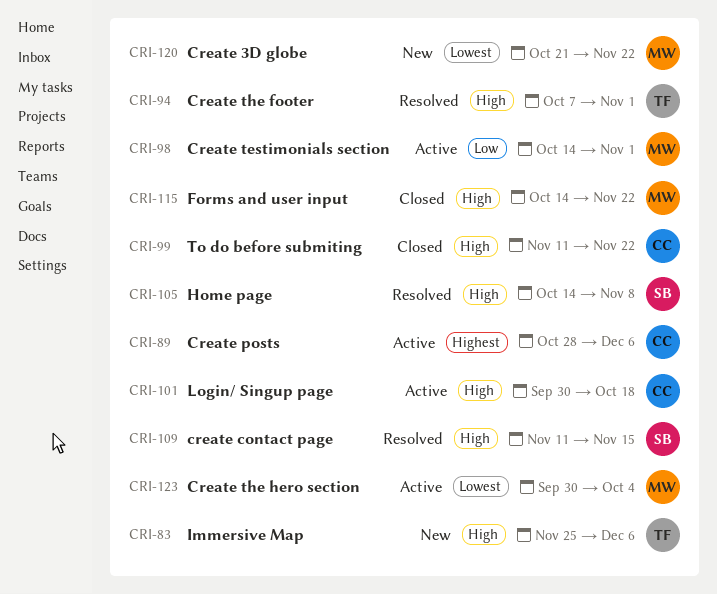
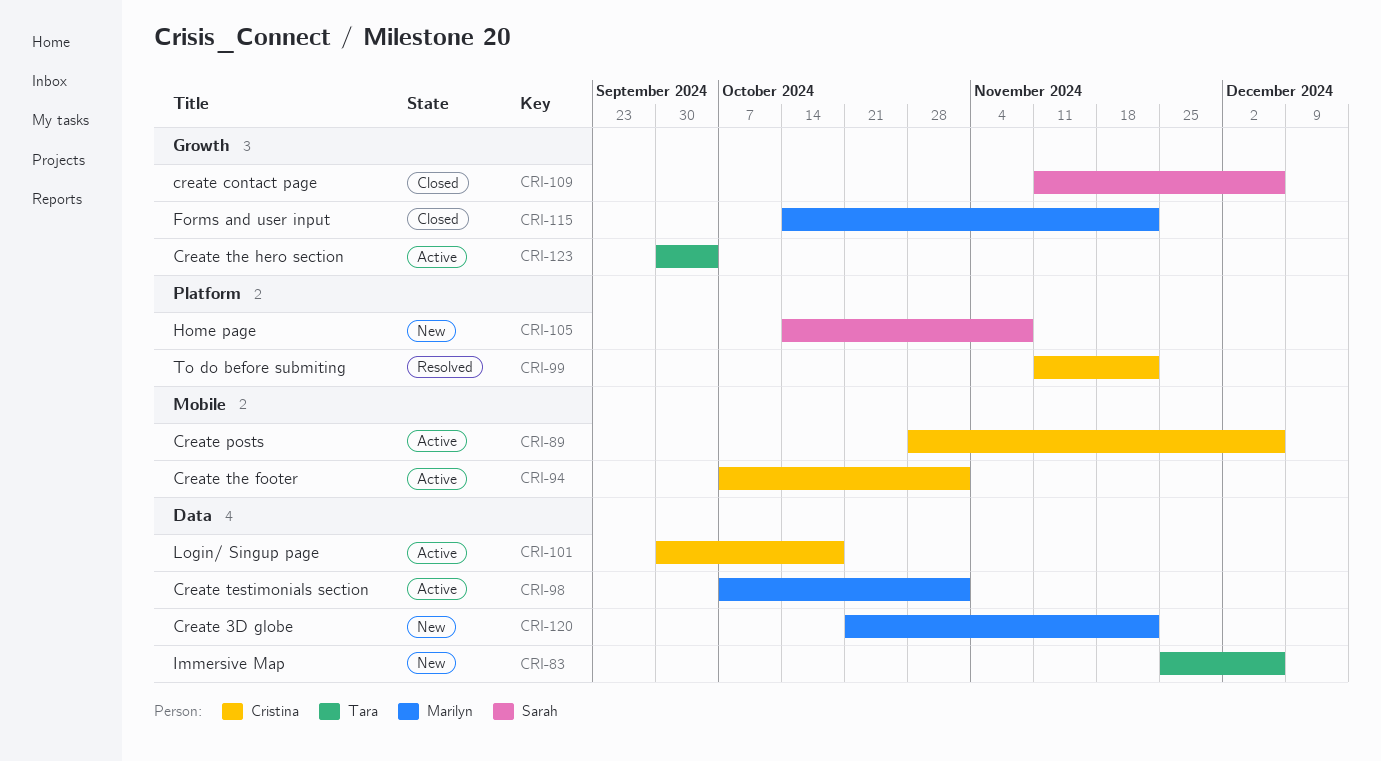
CRI-94, status: Resolved -> Active
CRI-94, owner: Tara -> Cristina
CRI-98, start: Oct 14 -> Oct 7
CRI-99, status: Closed -> Resolved
CRI-105, status: Resolved -> New
CRI-109, status: Resolved -> Closed
CRI-109, due: Nov 15 -> Dec 6
CRI-123, owner: Marilyn -> Tara

